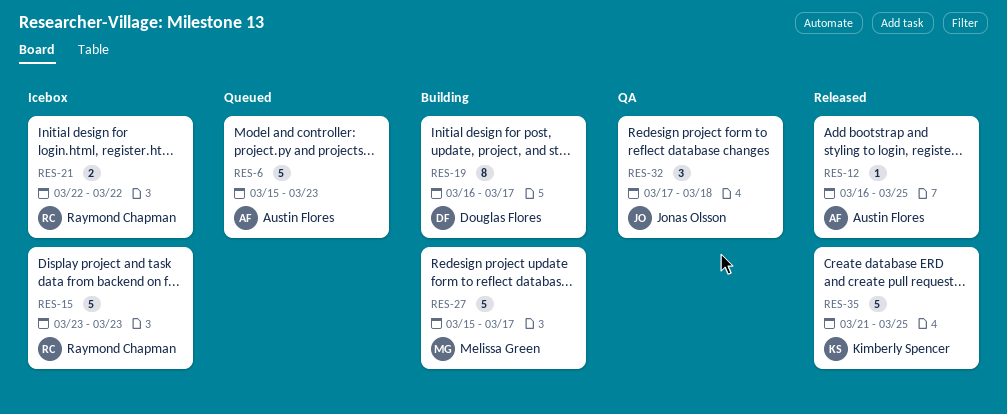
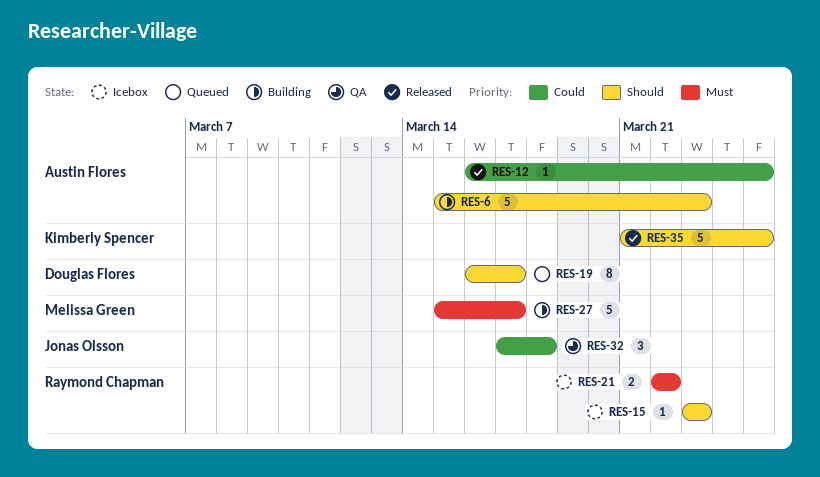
RES-6, status: Queued -> Building
RES-15, estimate: 5 -> 1
RES-19, status: Building -> Queued

